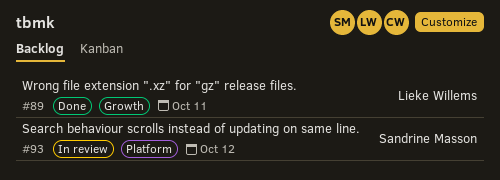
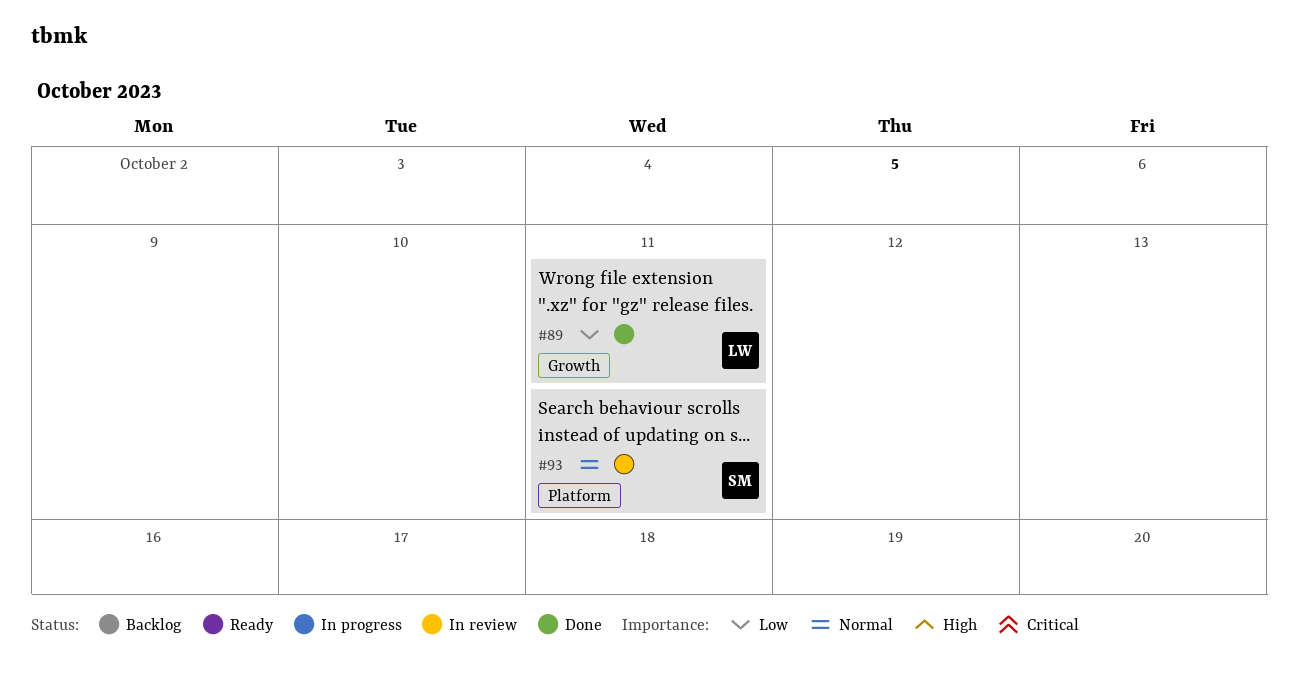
#93, due: Oct 12 -> Oct 11

